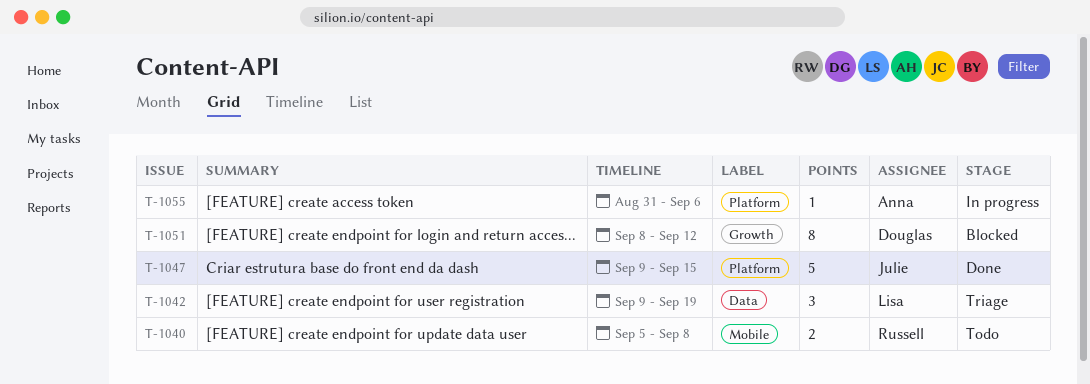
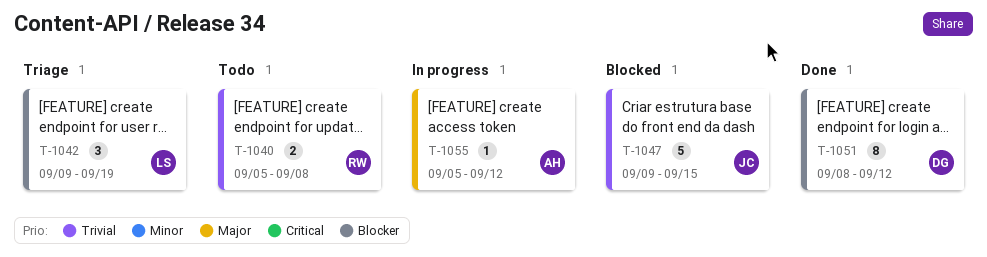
T-1047, status: Done -> Blocked
T-1051, status: Blocked -> Done
T-1055, start: Aug 31 -> Sep 5
T-1055, due: Sep 6 -> Sep 12

